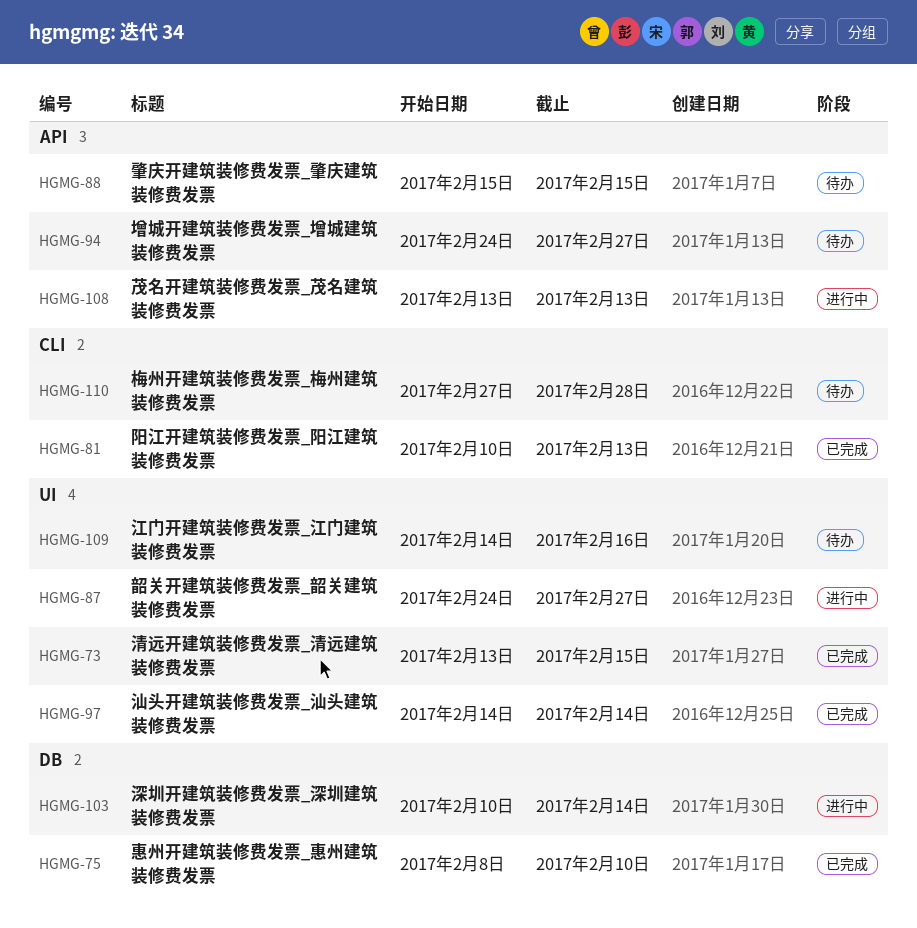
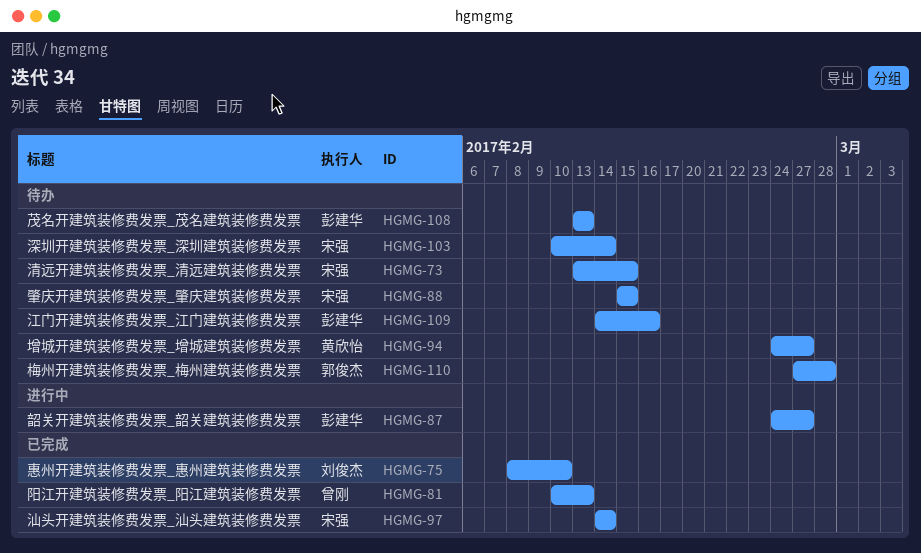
HGMG-73, status: 已完成 -> 待办
HGMG-103, status: 进行中 -> 待办
HGMG-108, status: 进行中 -> 待办

